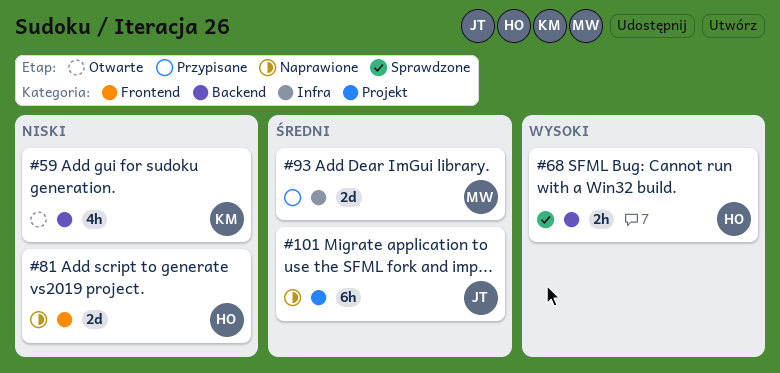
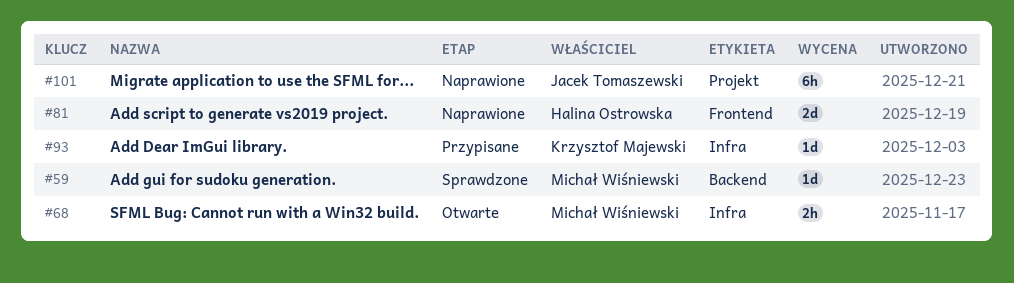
#59, status: Otwarte -> Sprawdzone
#59, owner: Krzysztof Majewski -> Michał Wiśniewski
#59, estimate: 4h -> 1d
#68, status: Sprawdzone -> Otwarte
#68, owner: Halina Ostrowska -> Michał Wiśniewski
#68, label: Backend -> Infra
#93, owner: Michał Wiśniewski -> Krzysztof Majewski
#93, estimate: 2d -> 1d

